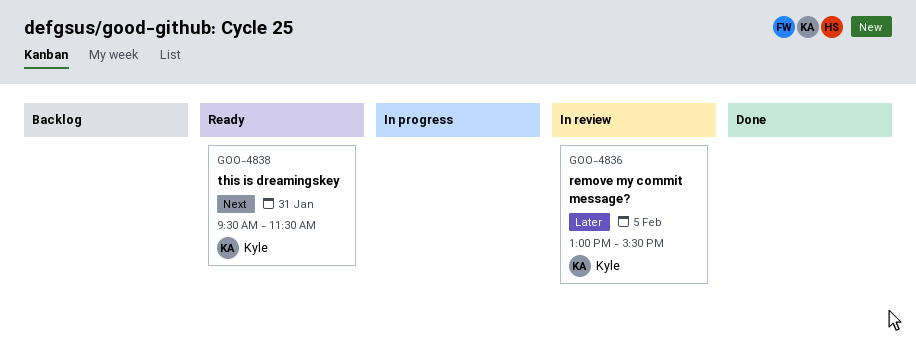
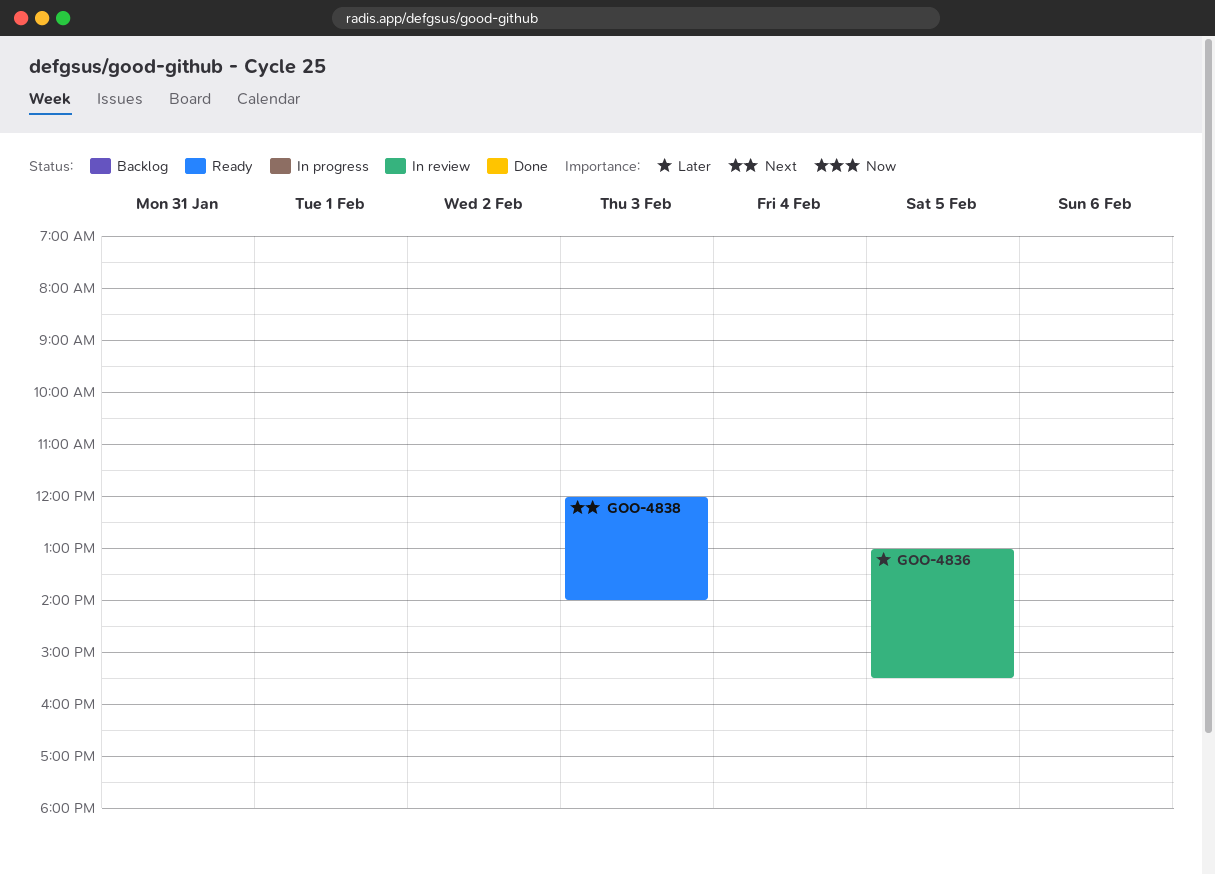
GOO-4838, day: Jan 31 -> Feb 3
GOO-4838, begins: 09:30 -> 12:00
GOO-4838, ends: 11:30 -> 14:00

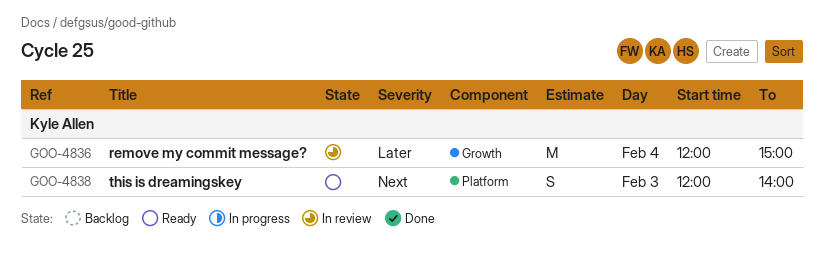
GOO-4836, day: Feb 5 -> Feb 4
GOO-4836, begins: 13:00 -> 12:00
GOO-4836, ends: 15:30 -> 15:00

